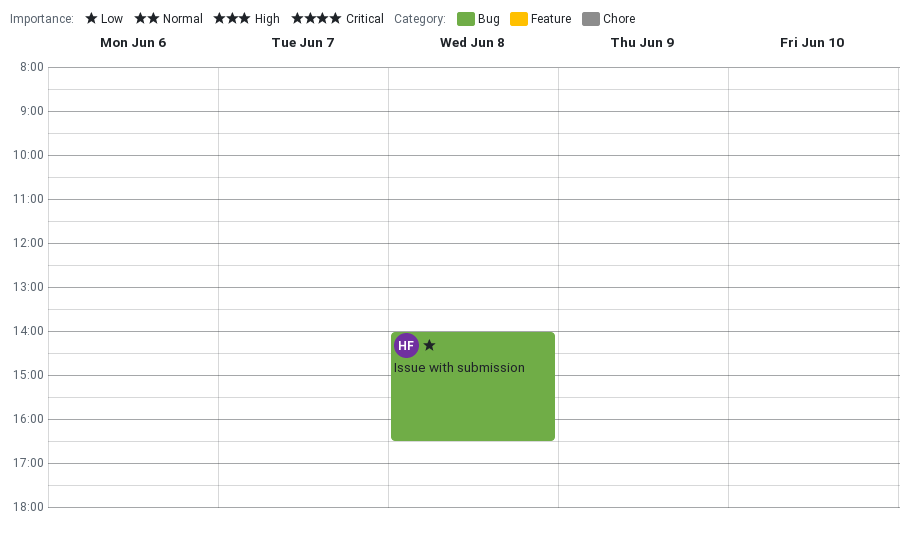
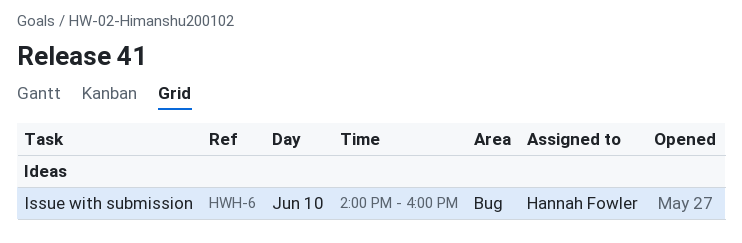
Issue with submission, day: Jun 8 -> Jun 10
Issue with submission, ends: 16:30 -> 16:00

